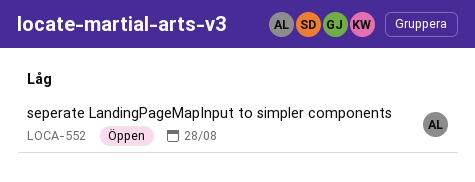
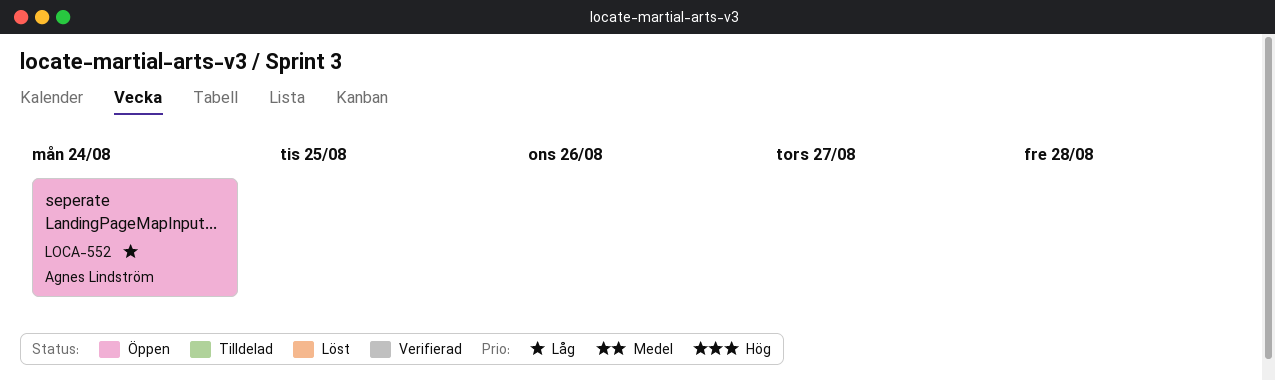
LOCA-552, due: Aug 28 -> Aug 24

